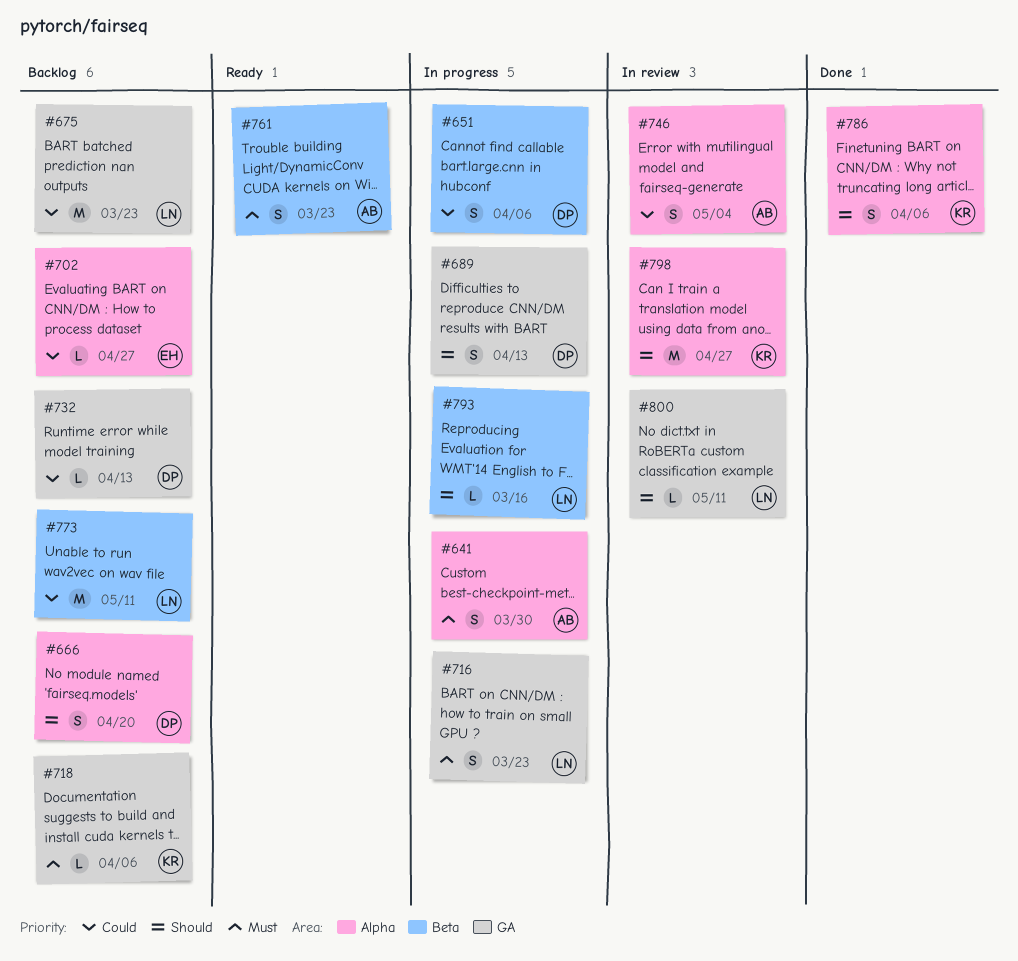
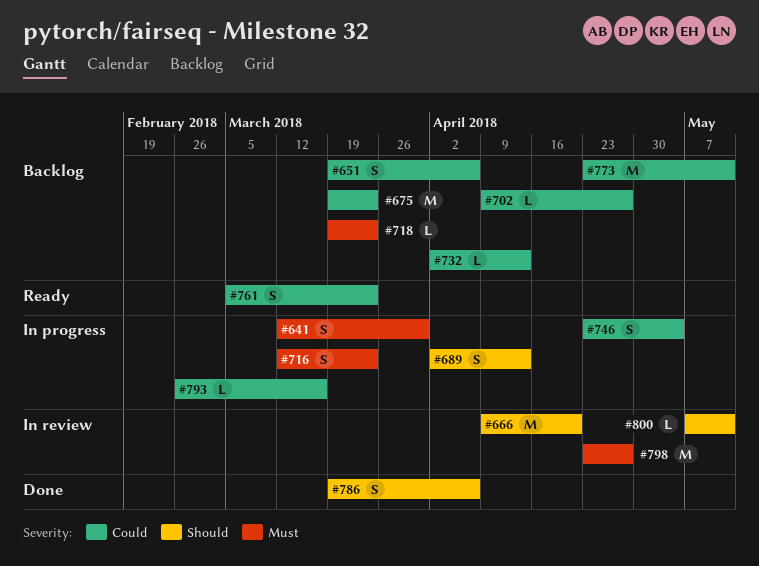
#651, status: In progress -> Backlog
#666, status: Backlog -> In review
#666, estimate: S -> M
#718, due: Apr 6 -> Mar 23
#746, status: In review -> In progress
#761, priority: Must -> Could
#793, priority: Should -> Could
#798, priority: Should -> Must

